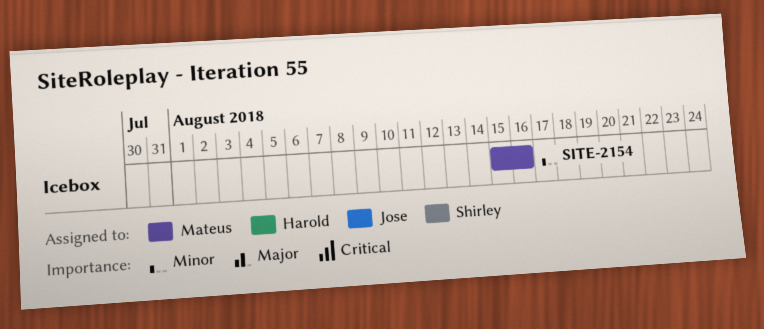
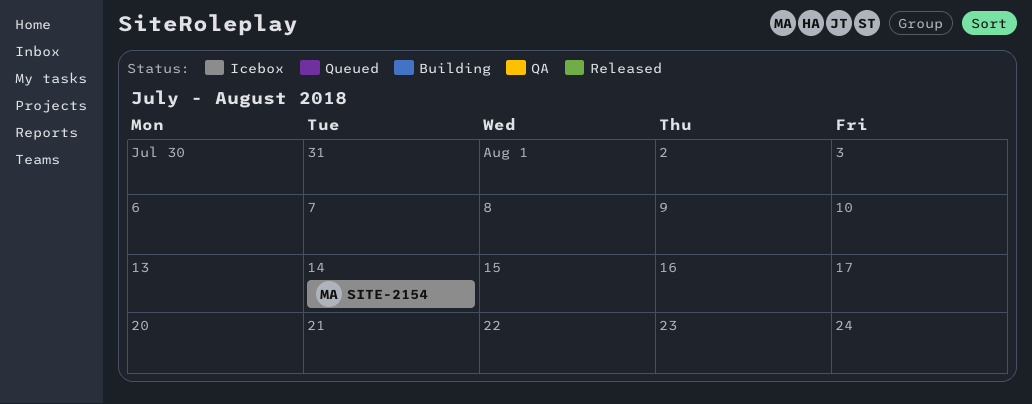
SITE-2154, start: Aug 15 -> Aug 14
SITE-2154, due: Aug 16 -> Aug 14

